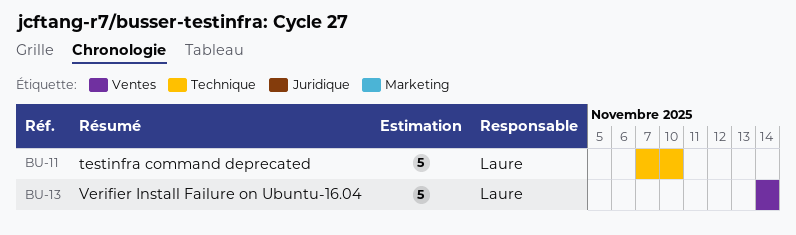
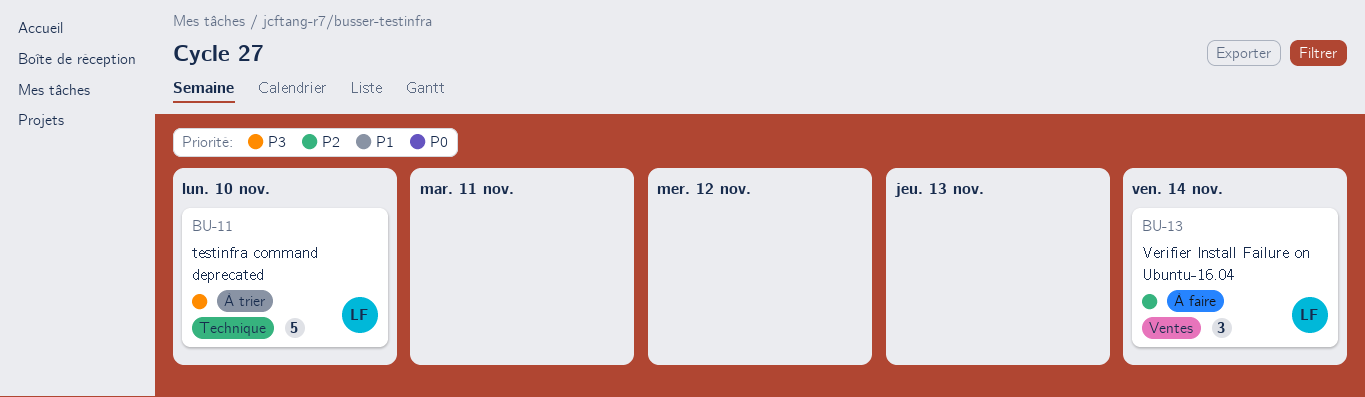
BU-13, estimate: 5 -> 3

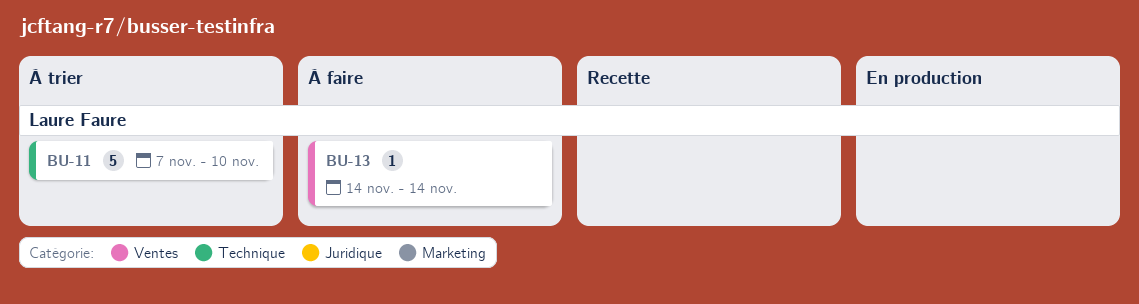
BU-13, estimate: 3 -> 1

